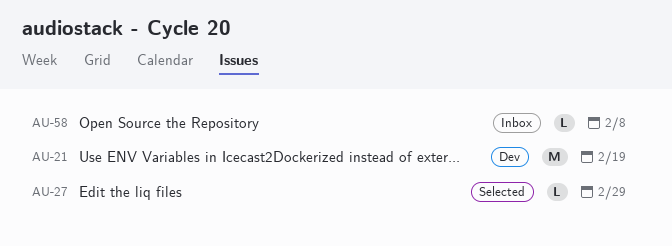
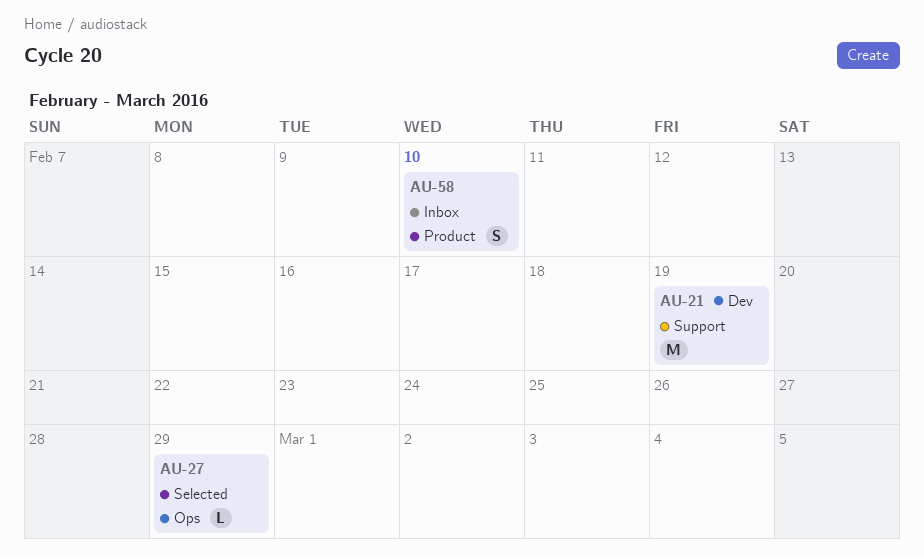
AU-58, estimate: L -> S
AU-58, due: Feb 8 -> Feb 10

